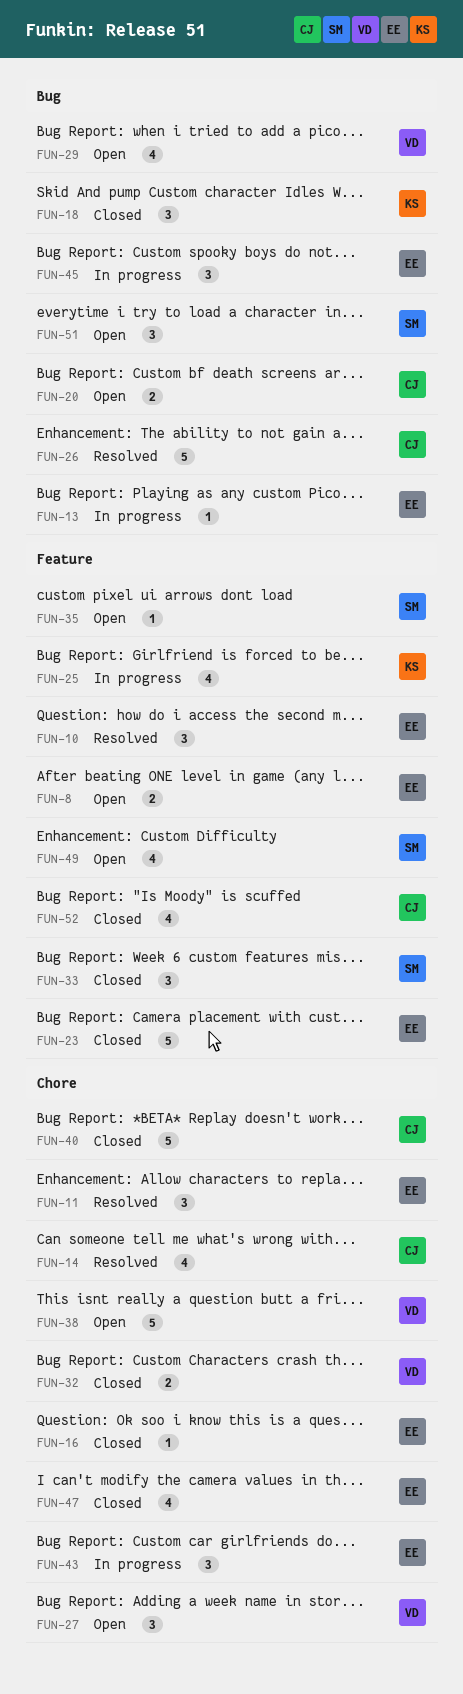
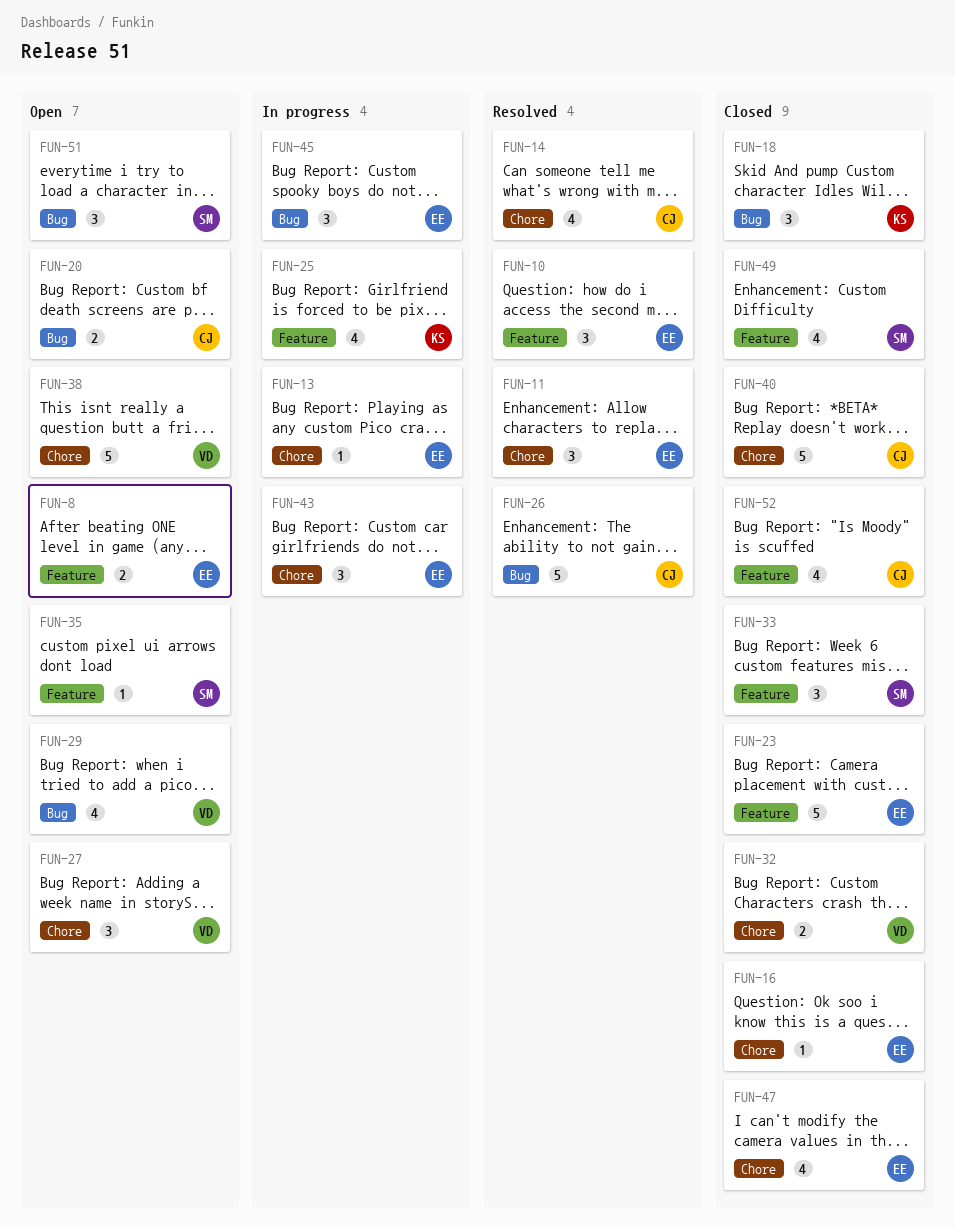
FUN-13, label: Bug -> Chore
FUN-49, status: Open -> Closed

